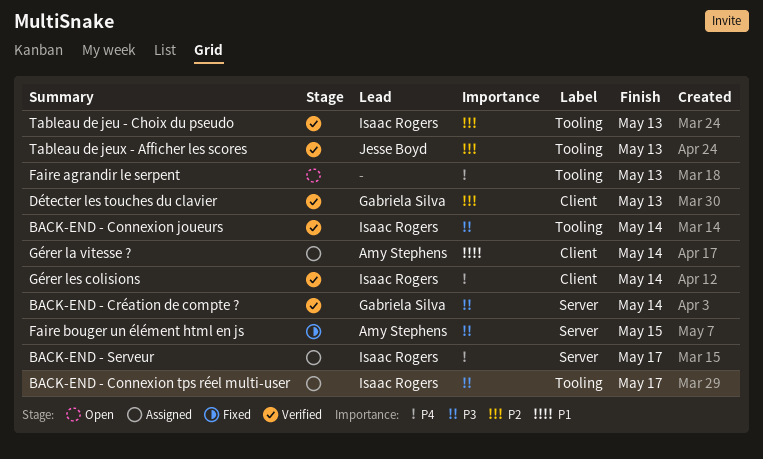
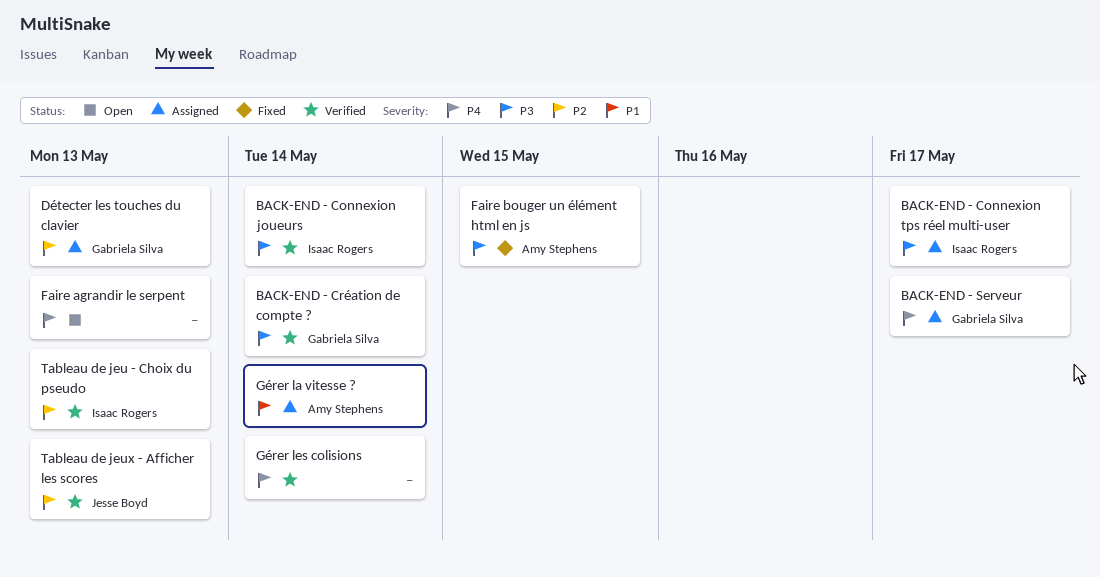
BACK-END - Serveur, owner: Isaac Rogers -> Gabriela Silva
Détecter les touches du clavier, status: Verified -> Assigned
Gérer les colisions, owner: Isaac Rogers -> none

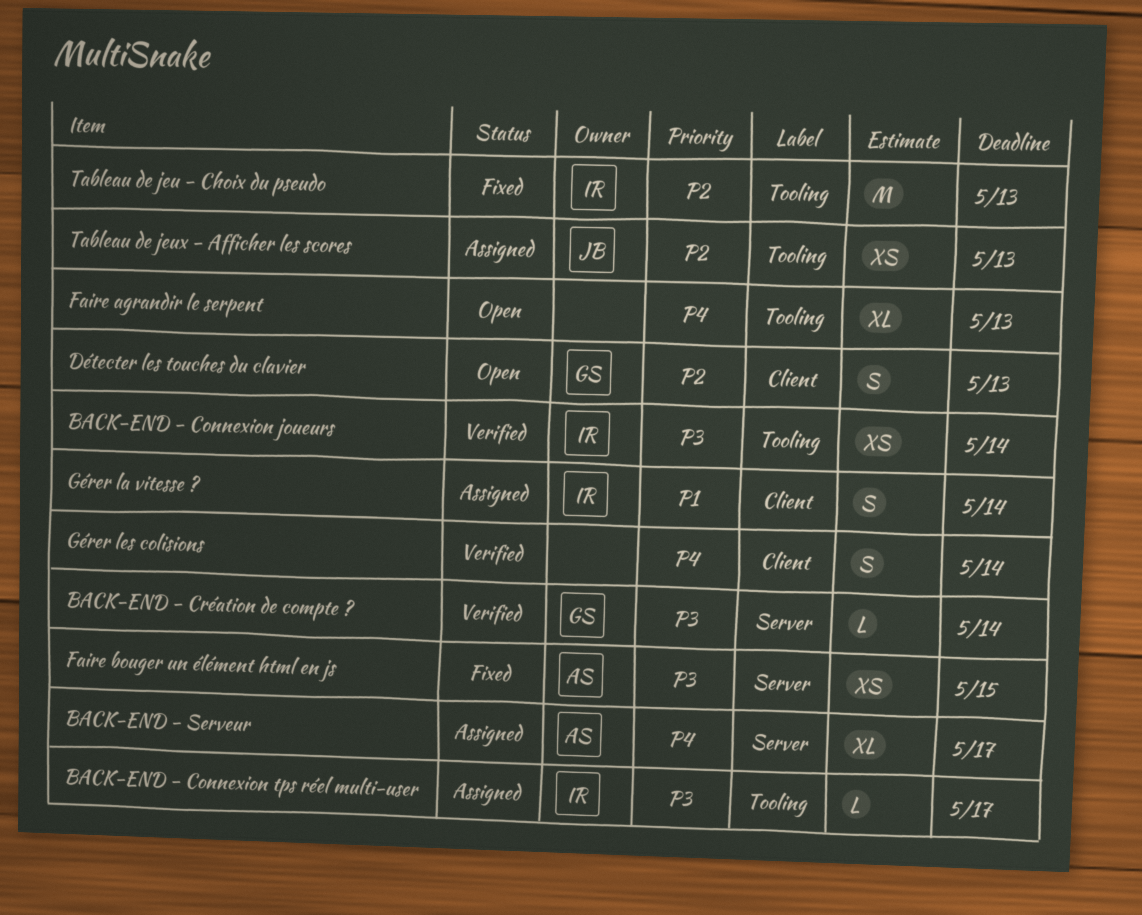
BACK-END - Serveur, owner: Gabriela Silva -> Amy Stephens
Détecter les touches du clavier, status: Assigned -> Open
Gérer la vitesse ?, owner: Amy Stephens -> Isaac Rogers
Tableau de jeu - Choix du pseudo, status: Verified -> Fixed
Tableau de jeux - Afficher les scores, status: Verified -> Assigned

